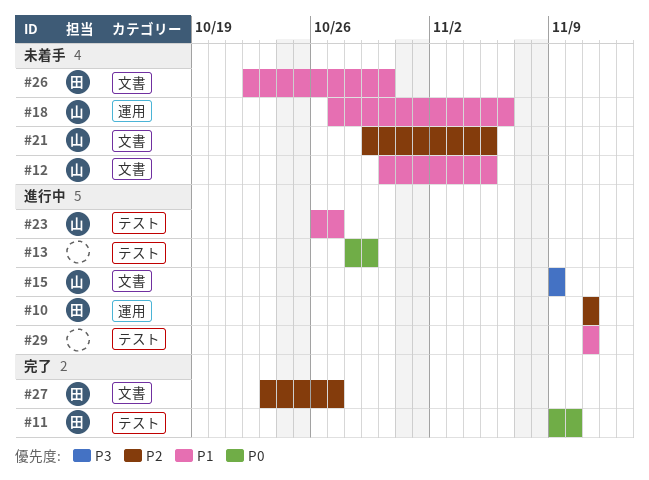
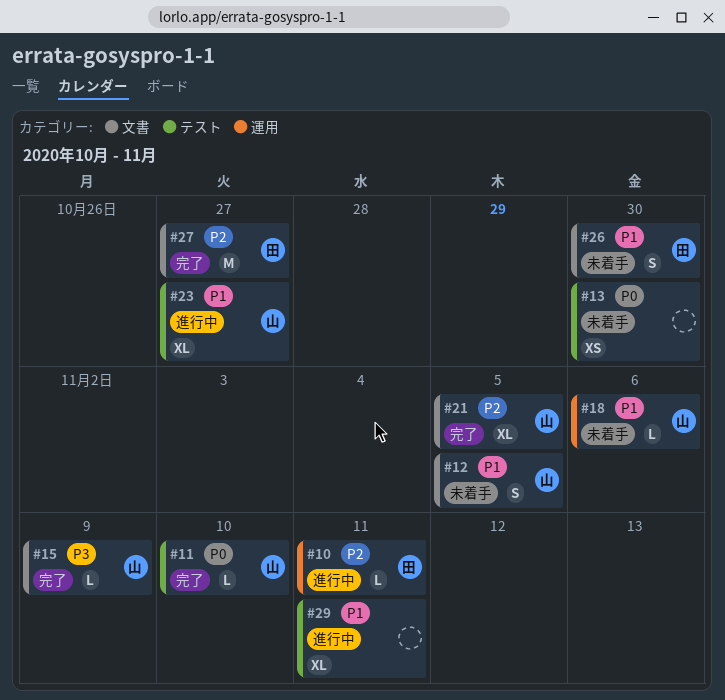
#11, owner: 田 -> 山
#13, status: 進行中 -> 未着手
#13, due: Oct 29 -> Oct 30
#15, status: 進行中 -> 完了
#21, status: 未着手 -> 完了

